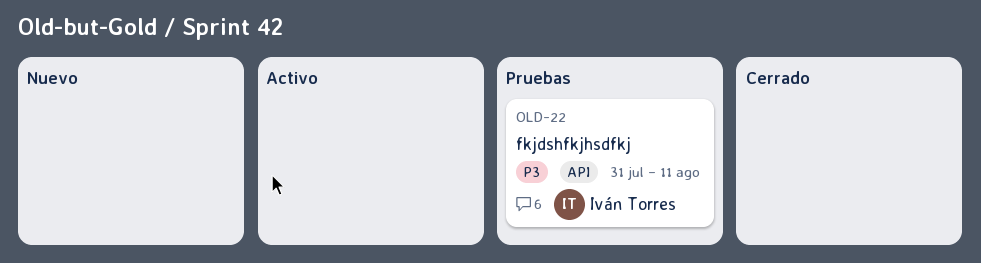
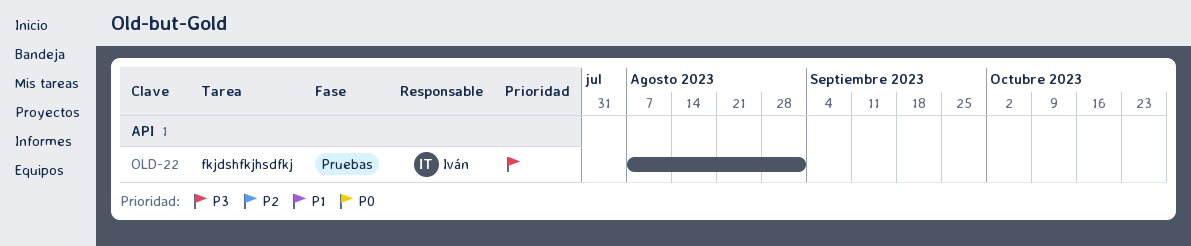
OLD-22, start: Jul 31 -> Aug 7
OLD-22, due: Aug 11 -> Sep 1

